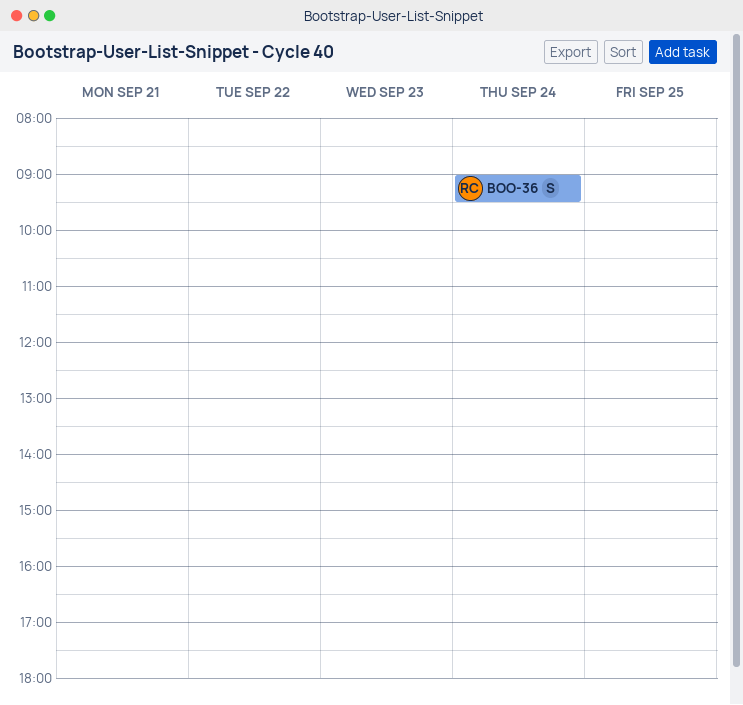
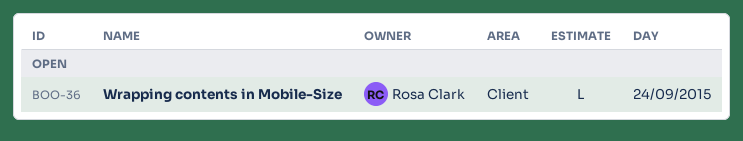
BOO-36, estimate: S -> L

